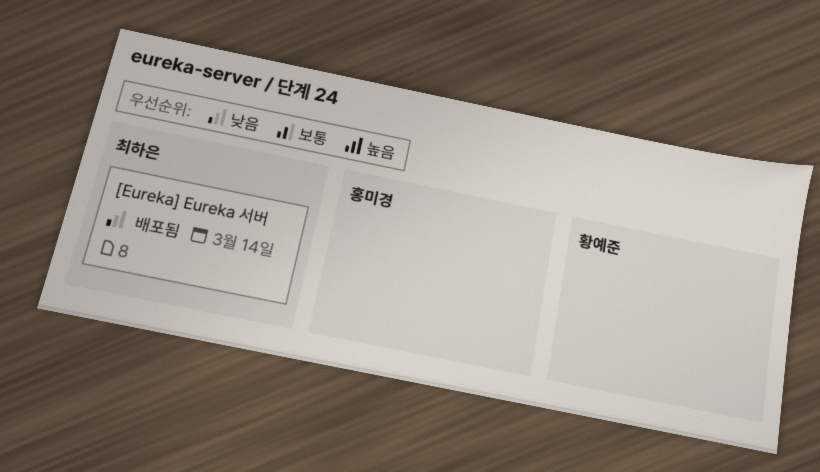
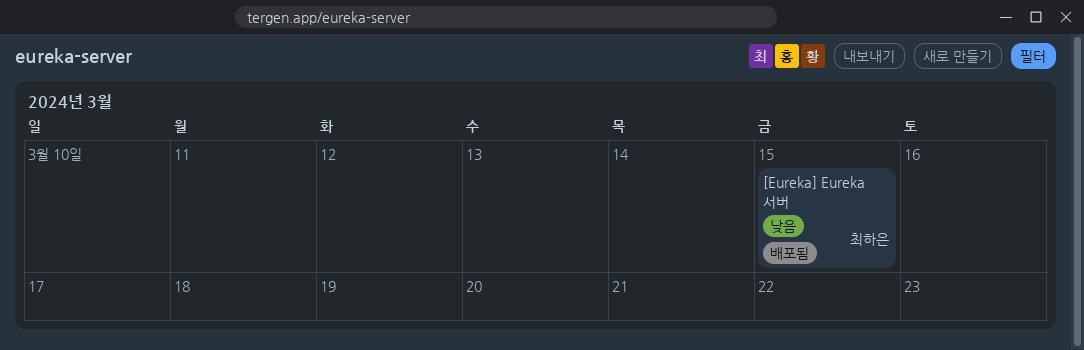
[Eureka] Eureka 서버, due: Mar 14 -> Mar 15

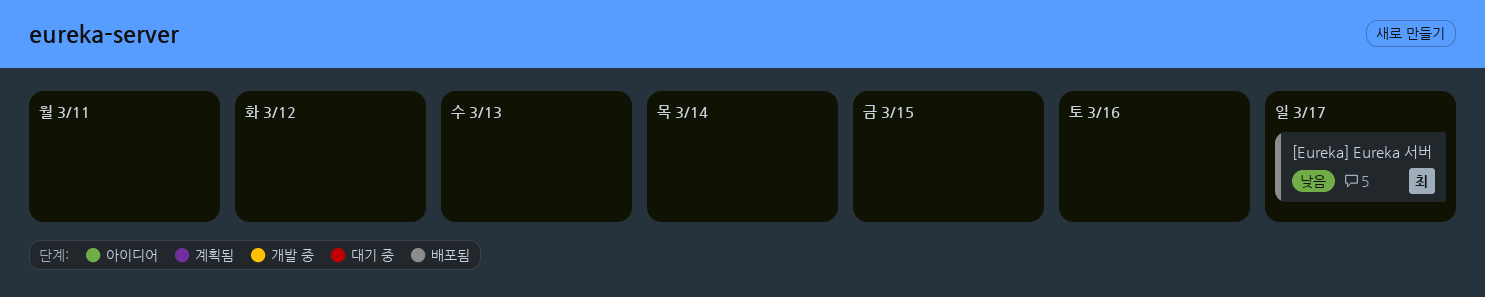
[Eureka] Eureka 서버, due: Mar 15 -> Mar 17

